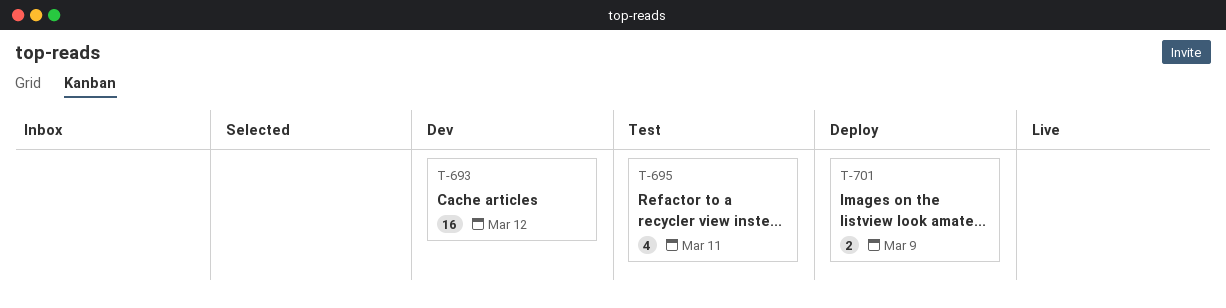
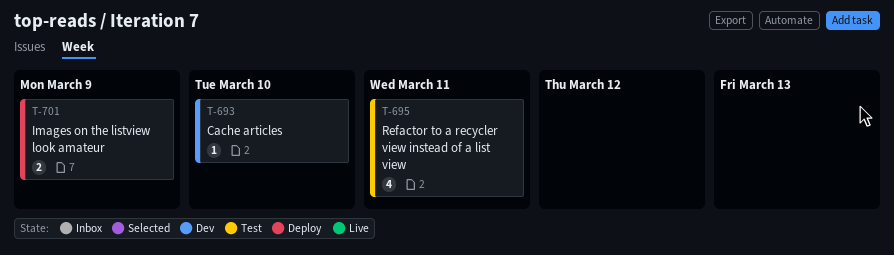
T-693, estimate: 16 -> 1
T-693, due: Mar 12 -> Mar 10

